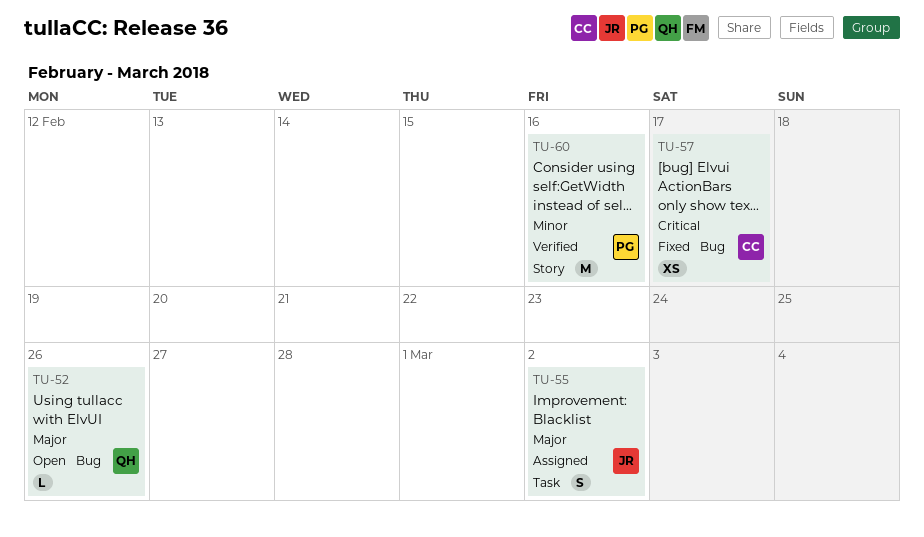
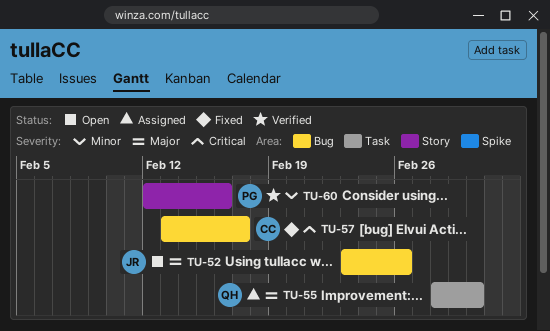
TU-52, owner: QH -> JR
TU-55, owner: JR -> QH

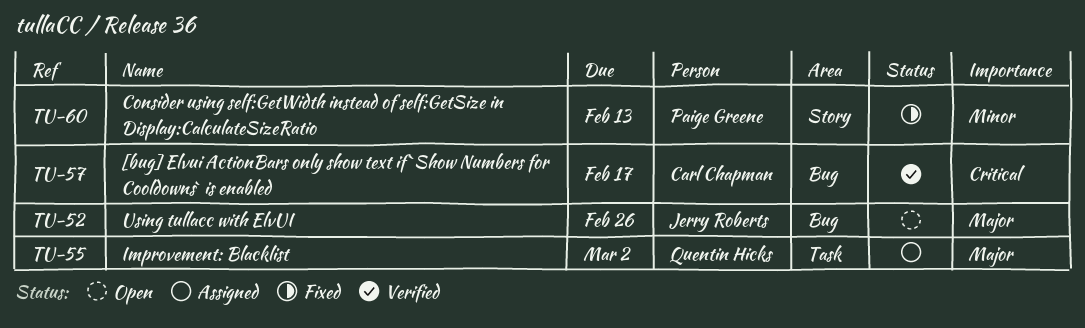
TU-57, status: Fixed -> Verified
TU-60, status: Verified -> Fixed
TU-60, due: Feb 16 -> Feb 13

